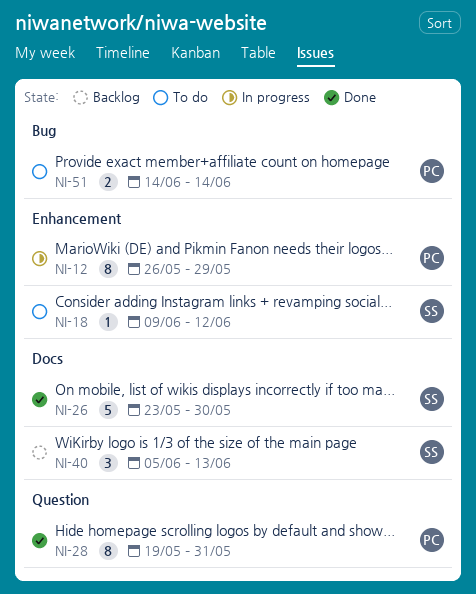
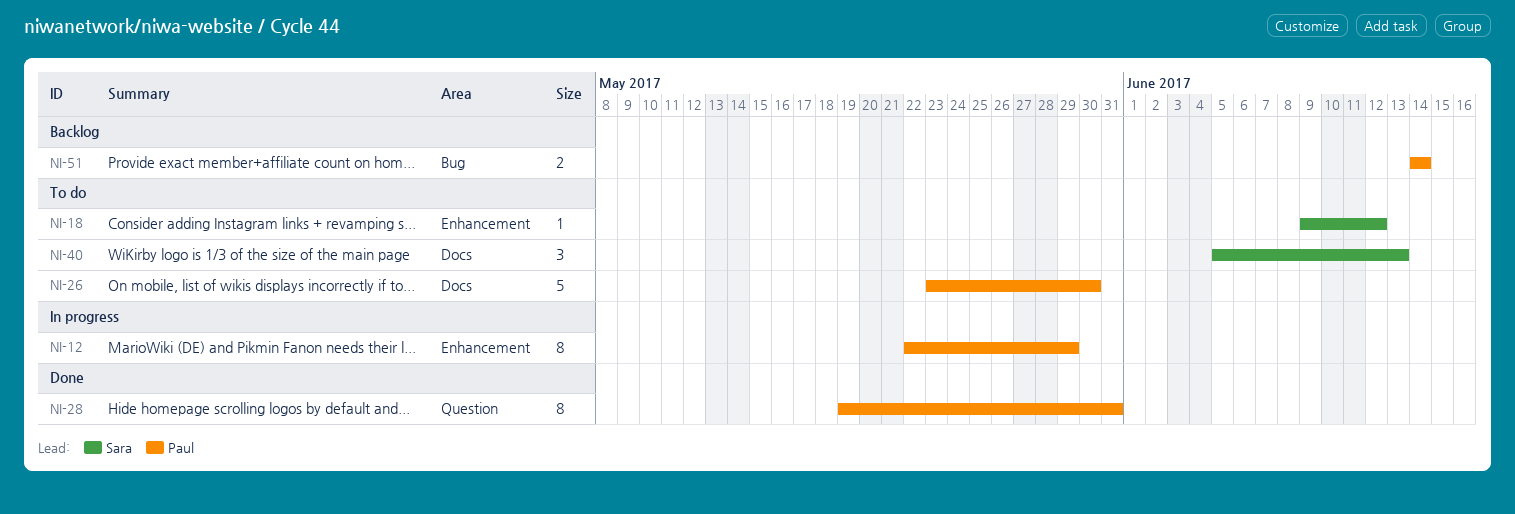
NI-12, start: May 26 -> May 22
NI-26, status: Done -> To do
NI-26, owner: Sara -> Paul
NI-40, status: Backlog -> To do
NI-51, status: To do -> Backlog

